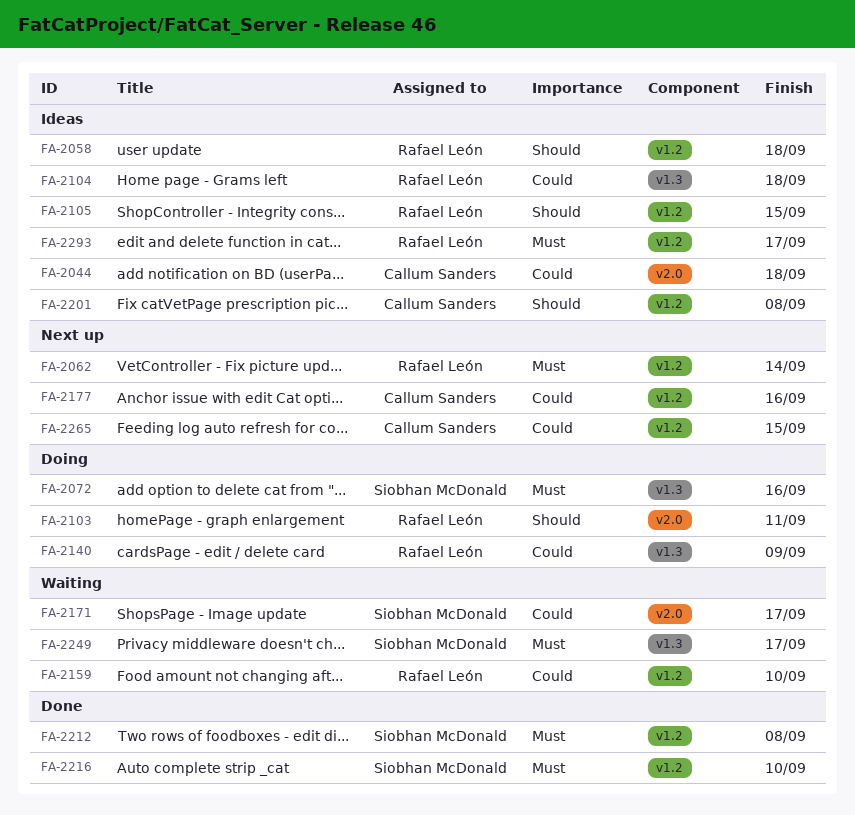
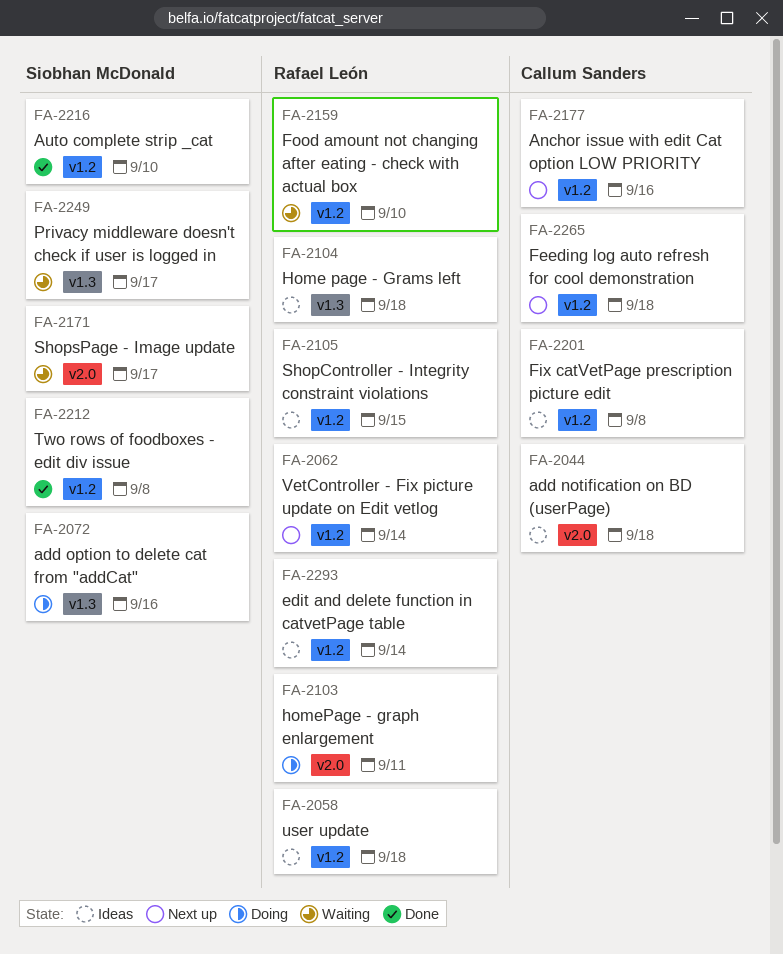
FA-2140: present -> none
FA-2265, due: Sep 15 -> Sep 18
FA-2293, due: Sep 17 -> Sep 14

